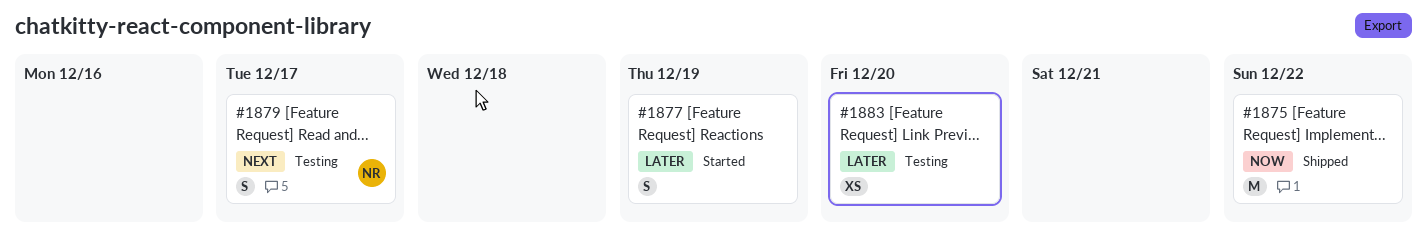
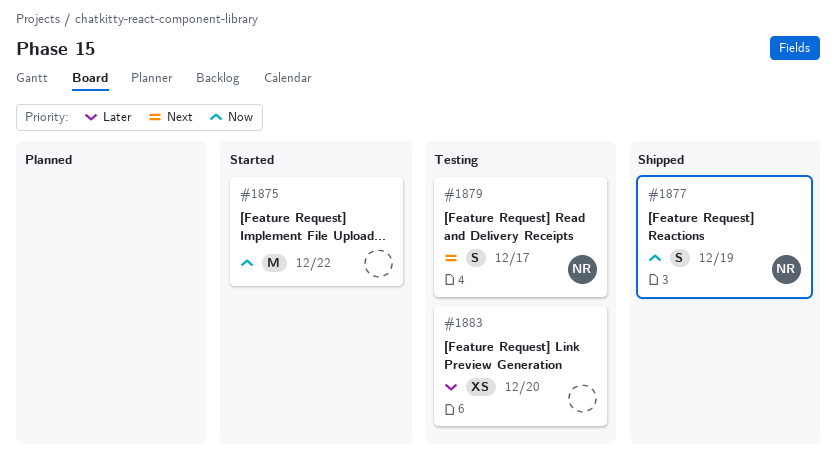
#1875, status: Shipped -> Started
#1877, status: Started -> Shipped
#1877, owner: none -> NR
#1877, priority: Later -> Now

